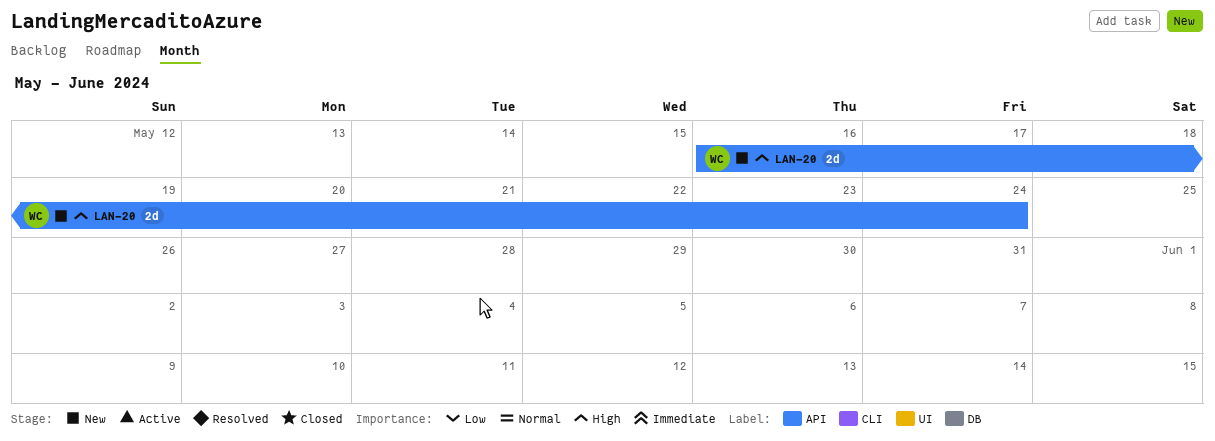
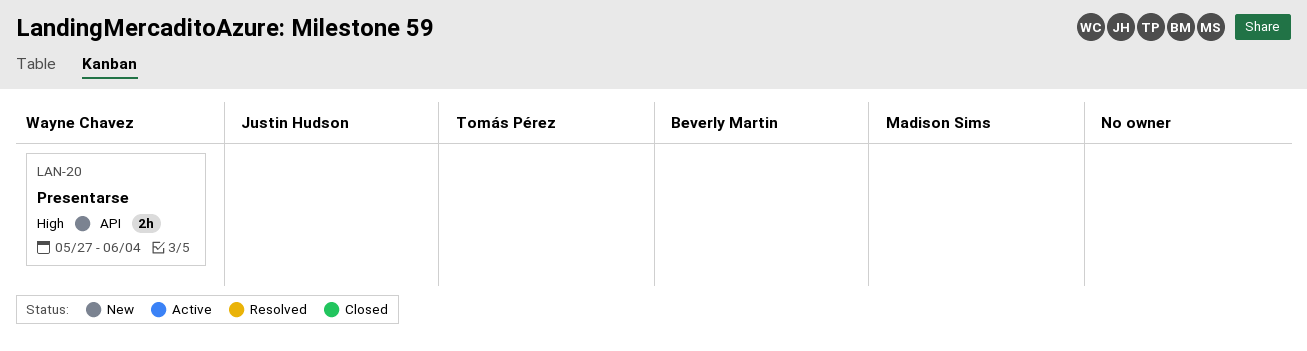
LAN-20, estimate: 2d -> 2h
LAN-20, start: May 16 -> May 27
LAN-20, due: May 24 -> Jun 4

